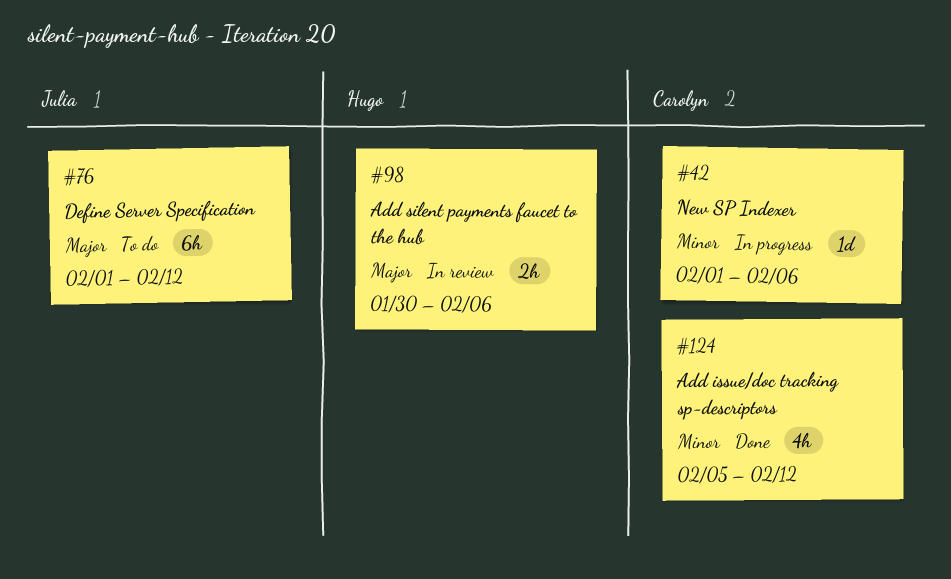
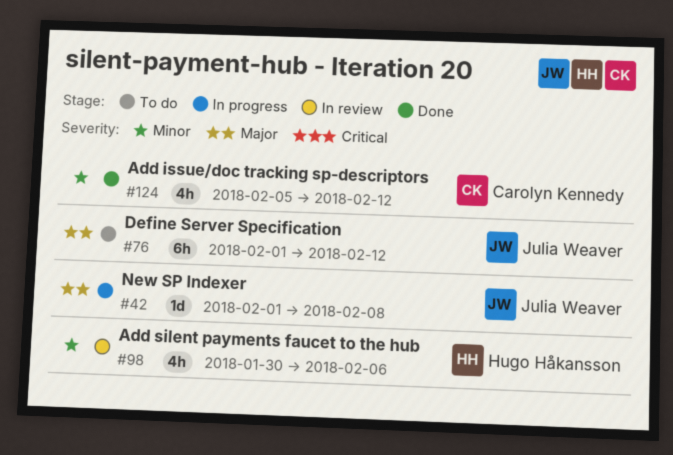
#42, owner: Carolyn Kennedy -> Julia Weaver
#42, priority: Minor -> Major
#42, due: Feb 6 -> Feb 8
#98, priority: Major -> Minor
#98, estimate: 2h -> 4h

